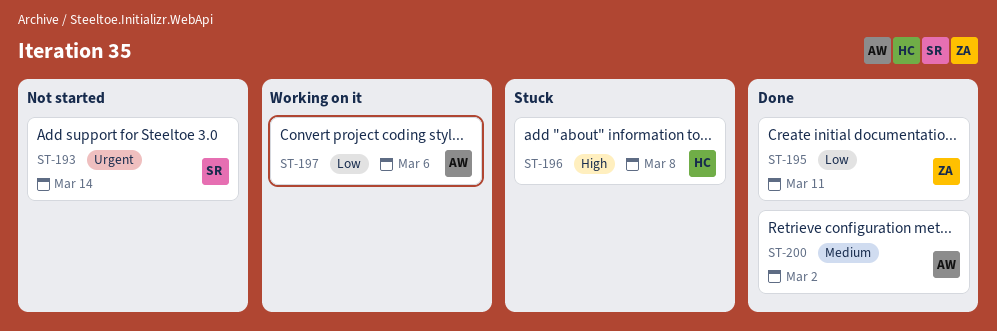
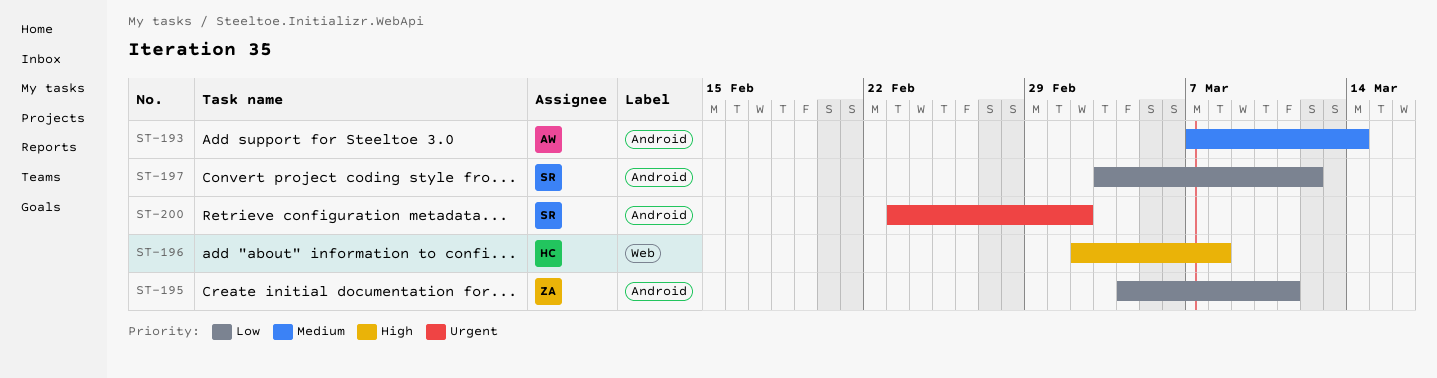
ST-193, owner: SR -> AW
ST-193, priority: Urgent -> Medium
ST-197, owner: AW -> SR
ST-197, due: Mar 6 -> Mar 12
ST-200, owner: AW -> SR
ST-200, priority: Medium -> Urgent

